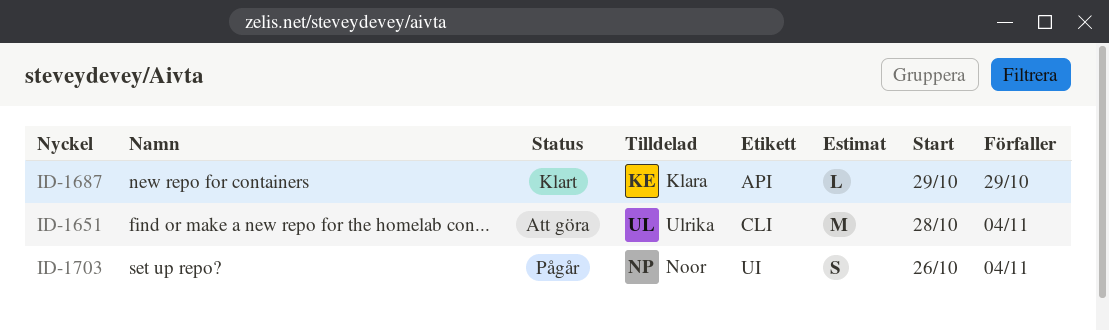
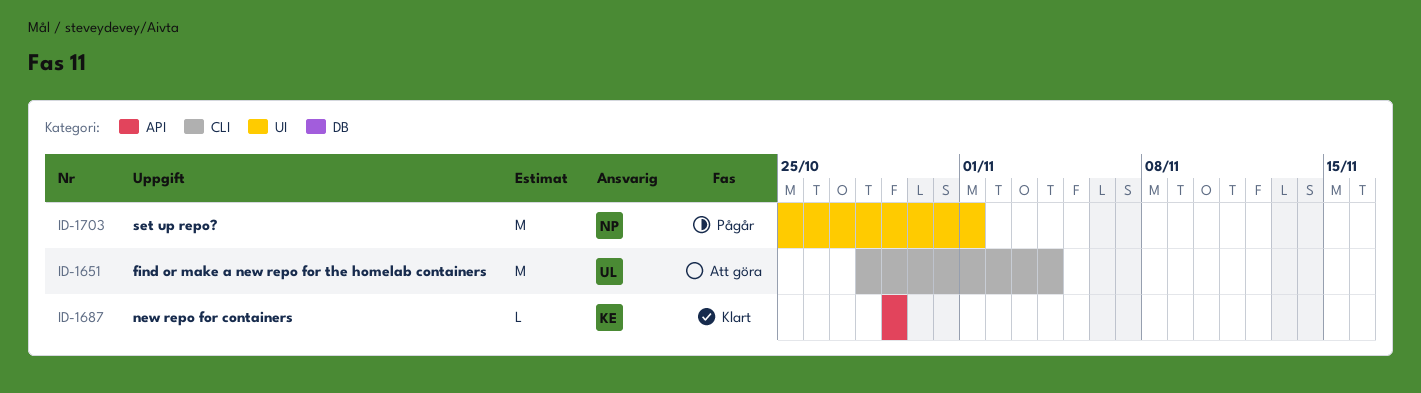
ID-1703, estimate: S -> M
ID-1703, start: Oct 26 -> Oct 25
ID-1703, due: Nov 4 -> Nov 1

